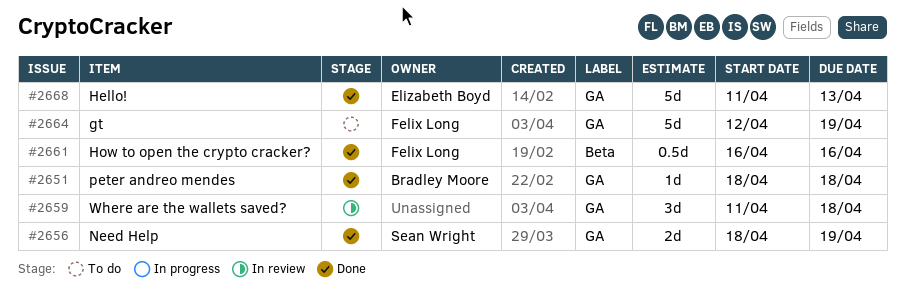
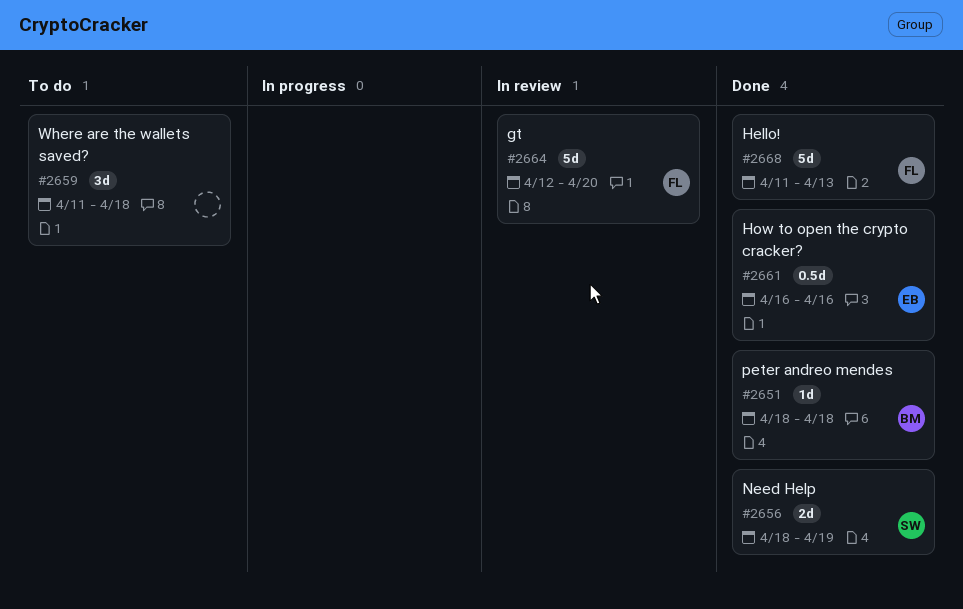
#2659, status: In review -> To do
#2661, owner: Felix Long -> Elizabeth Boyd
#2664, status: To do -> In review
#2664, due: Apr 19 -> Apr 20
#2668, owner: Elizabeth Boyd -> Felix Long

